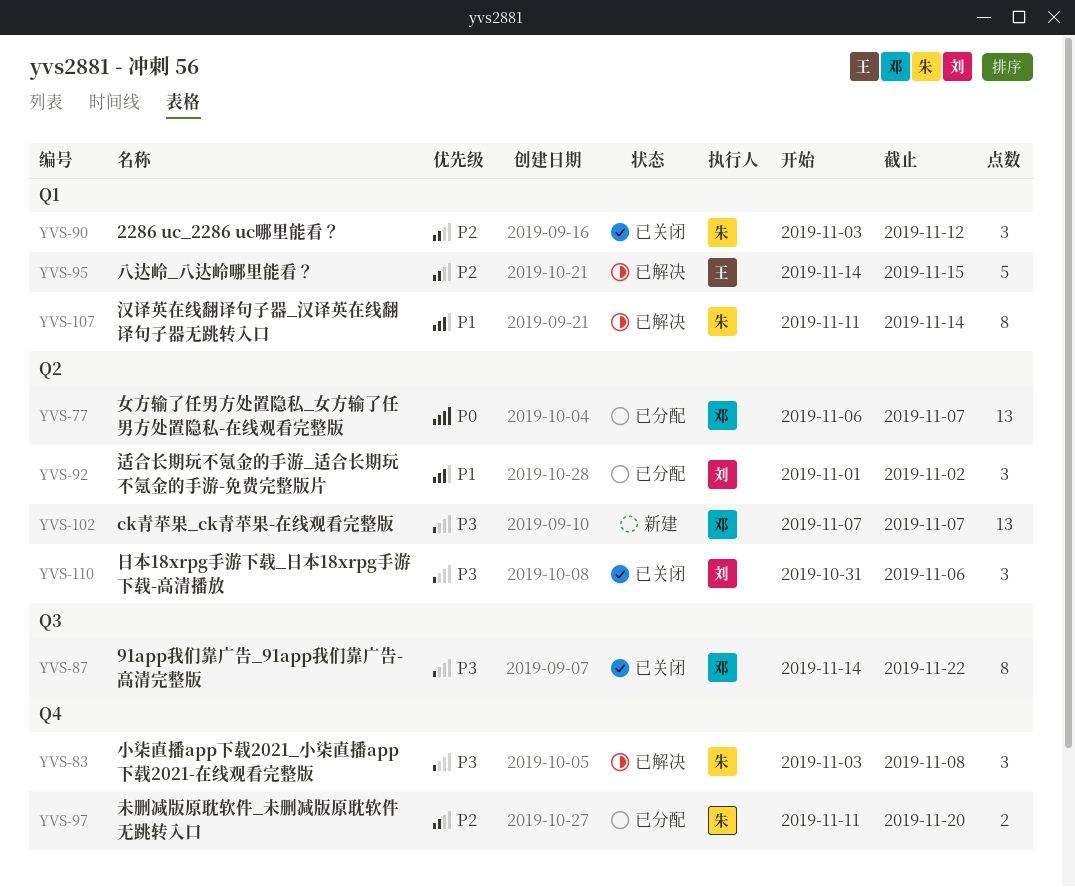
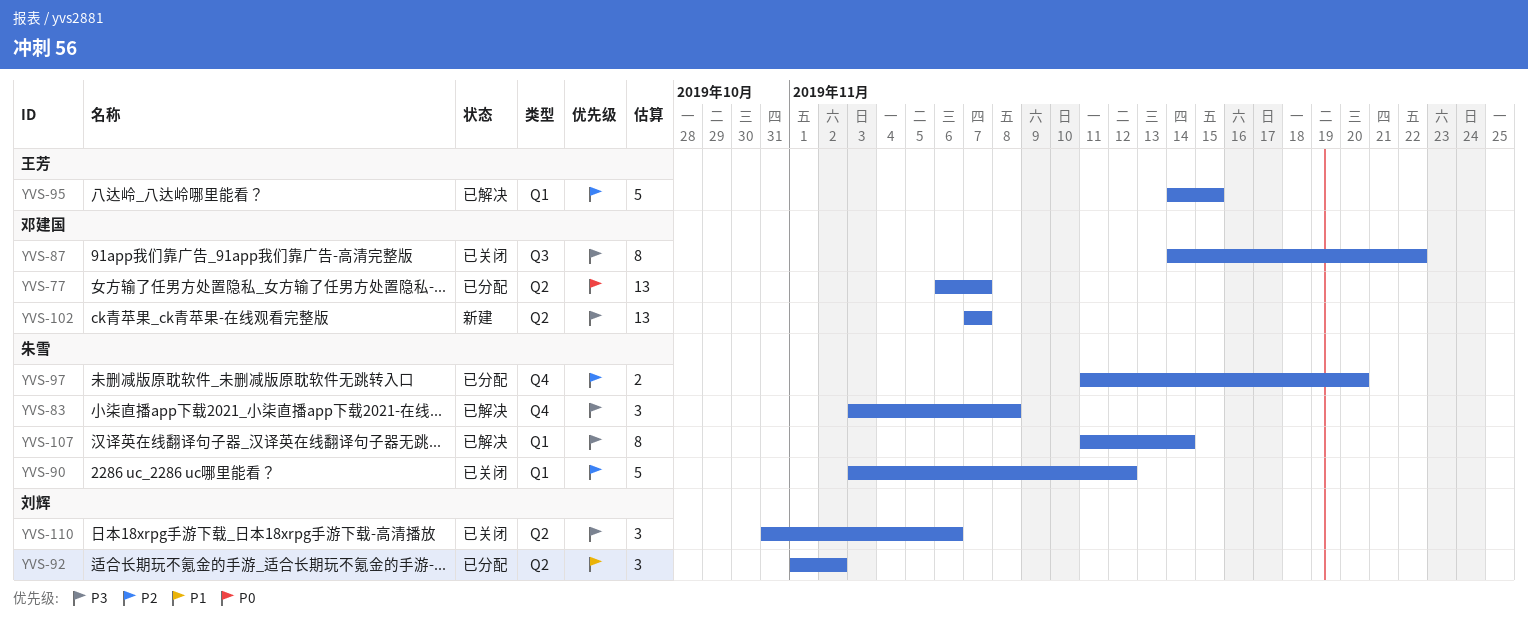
YVS-90, estimate: 3 -> 5
YVS-107, priority: P1 -> P3

